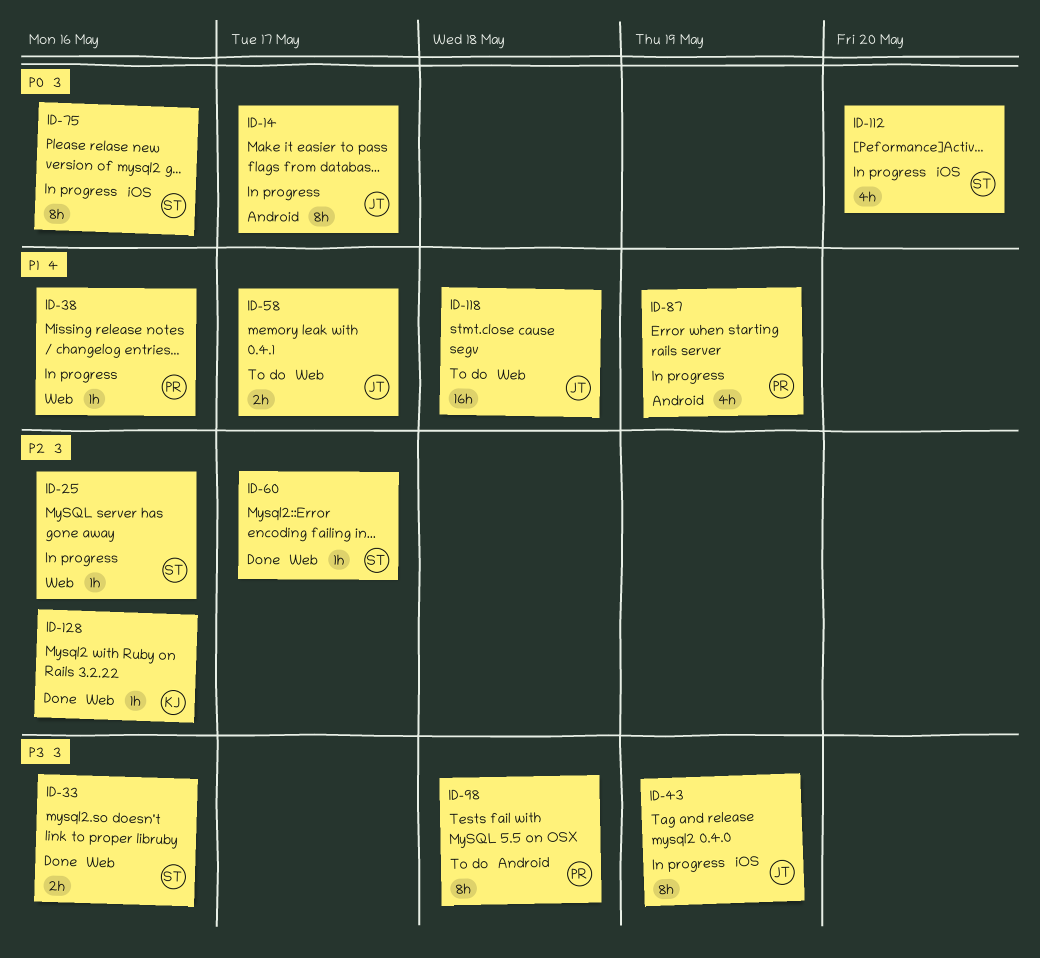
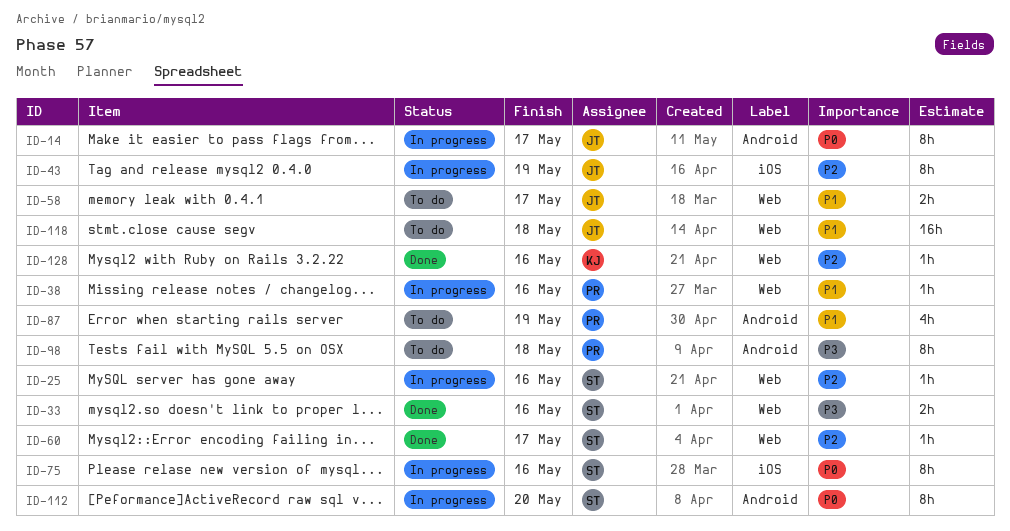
ID-43, priority: P3 -> P2
ID-87, status: In progress -> To do
ID-112, label: iOS -> Android
ID-112, estimate: 4h -> 8h

